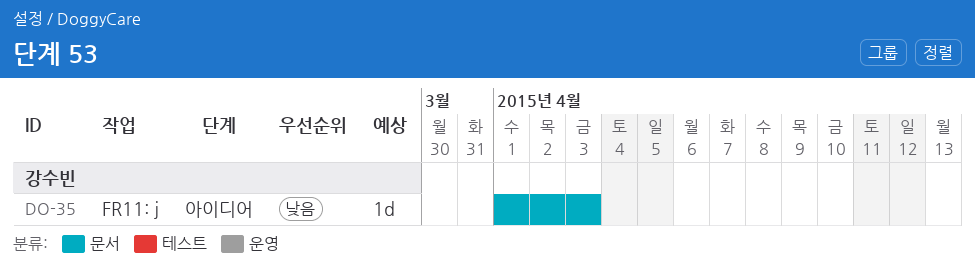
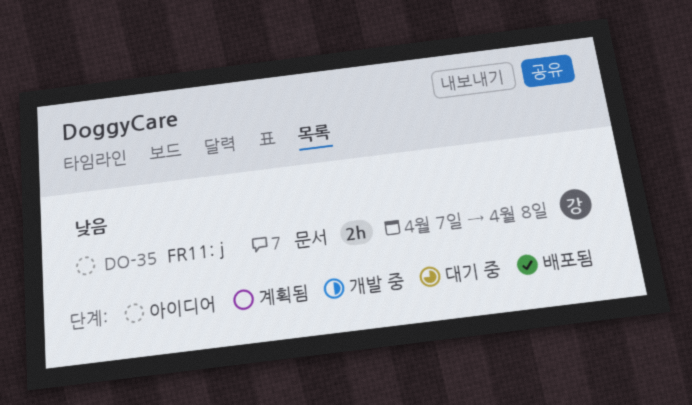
DO-35, estimate: 1d -> 2h
DO-35, start: Apr 1 -> Apr 7
DO-35, due: Apr 3 -> Apr 8

